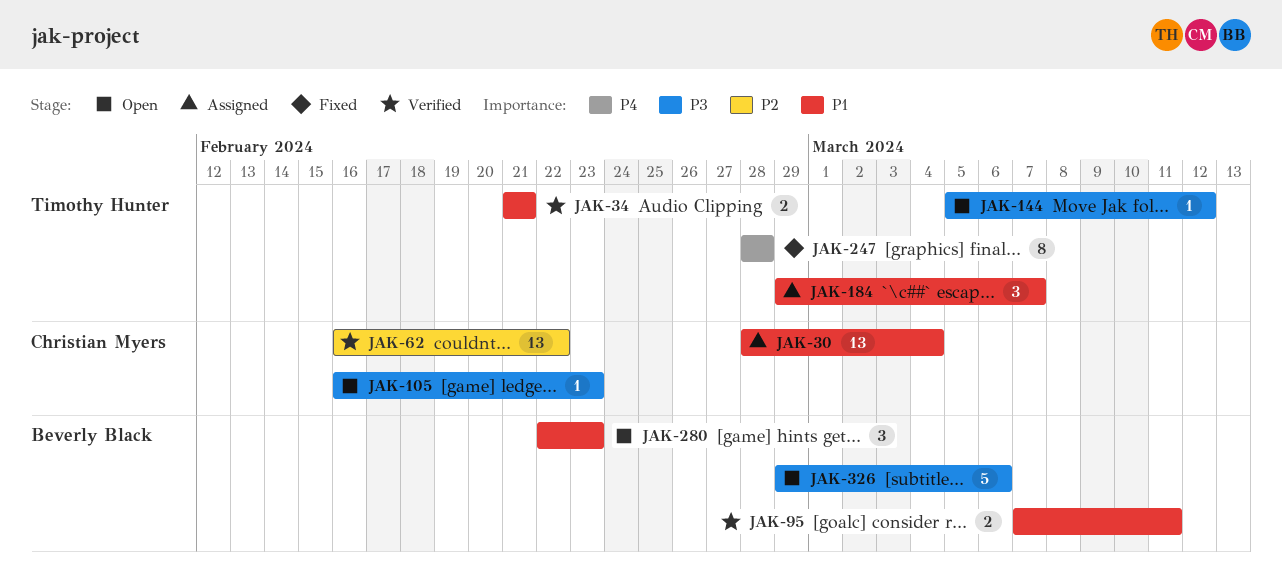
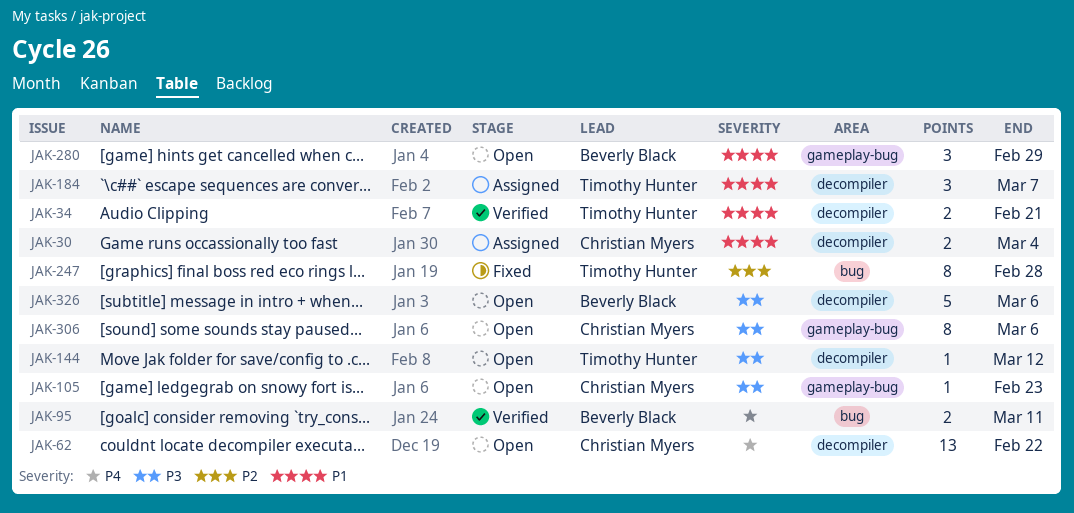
JAK-30, estimate: 13 -> 2
JAK-62, status: Verified -> Open
JAK-62, priority: P2 -> P4
JAK-95, priority: P1 -> P4
JAK-247, priority: P4 -> P2
JAK-280, due: Feb 23 -> Feb 29
JAK-306: none -> present

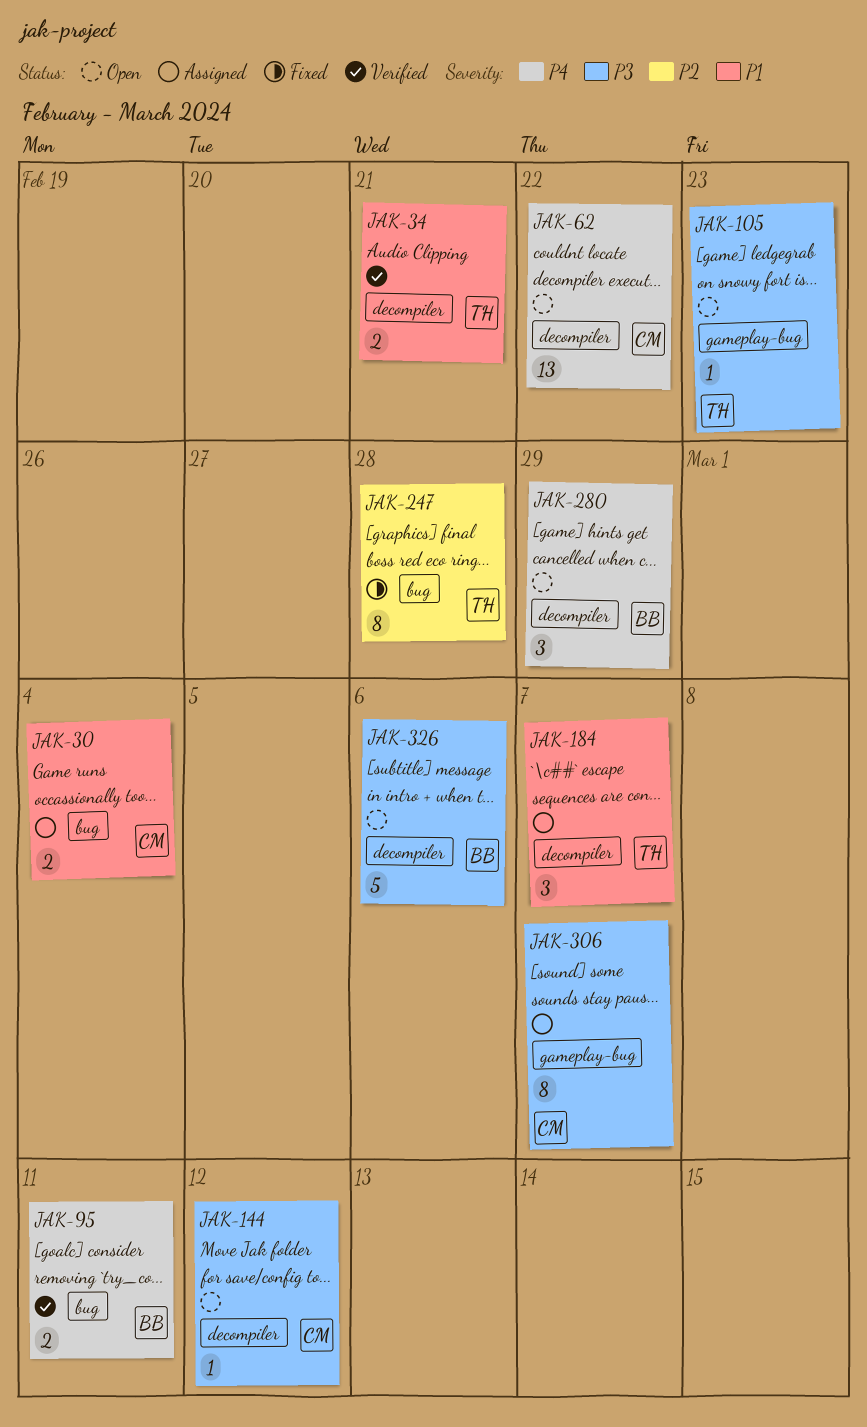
JAK-30, label: decompiler -> bug
JAK-105, owner: Christian Myers -> Timothy Hunter
JAK-144, owner: Timothy Hunter -> Christian Myers
JAK-280, priority: P1 -> P4
JAK-280, label: gameplay-bug -> decompiler
JAK-306, status: Open -> Assigned
JAK-306, due: Mar 6 -> Mar 7

